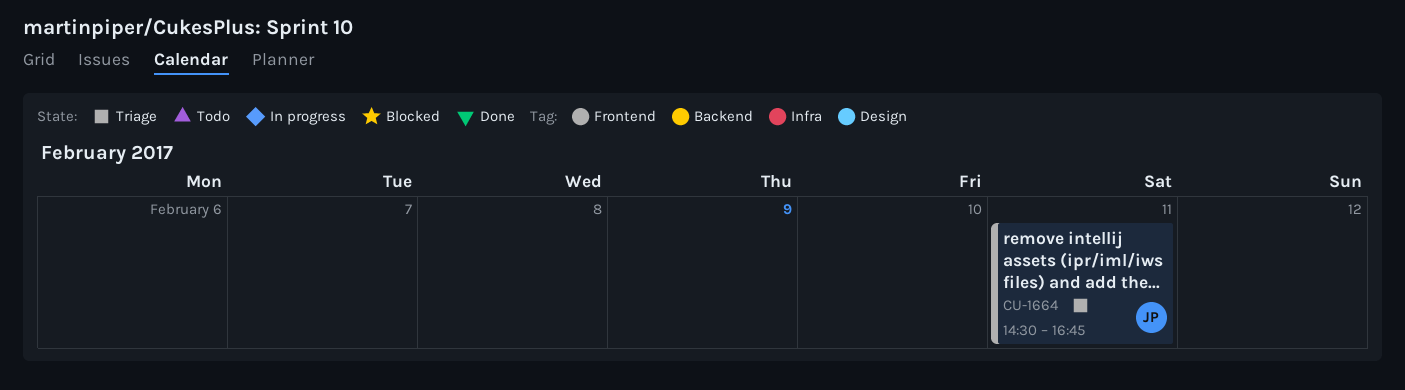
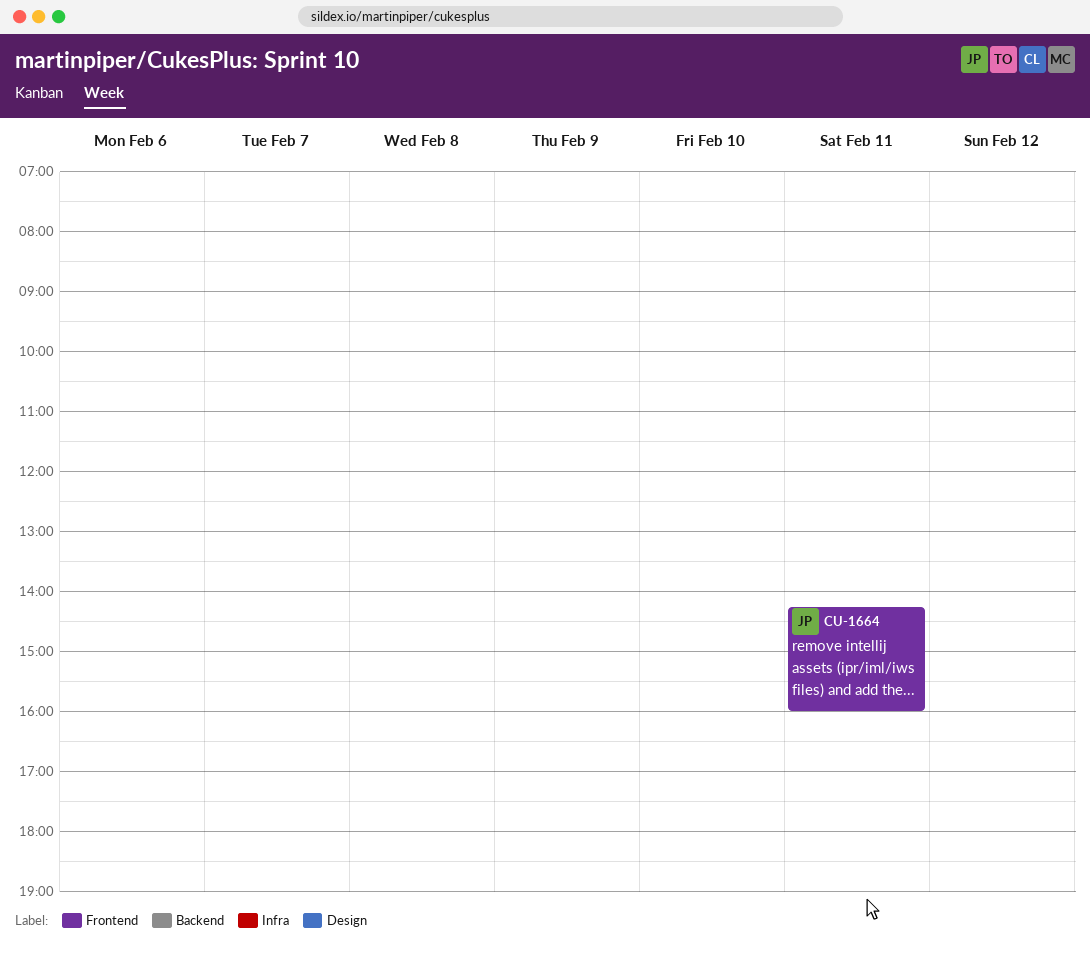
CU-1664, begins: 14:30 -> 14:15
CU-1664, ends: 16:45 -> 16:00

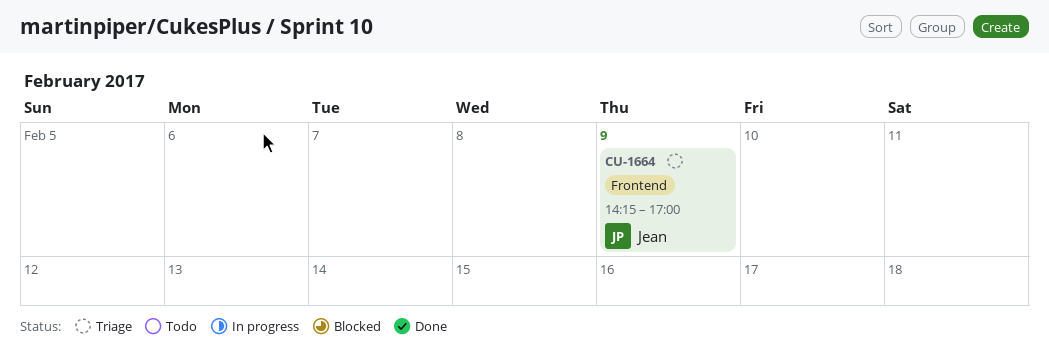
CU-1664, day: Feb 11 -> Feb 9
CU-1664, ends: 16:00 -> 17:00

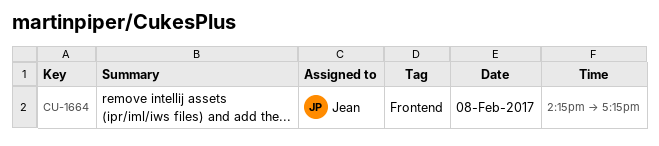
CU-1664, day: Feb 9 -> Feb 8
CU-1664, ends: 17:00 -> 17:15

